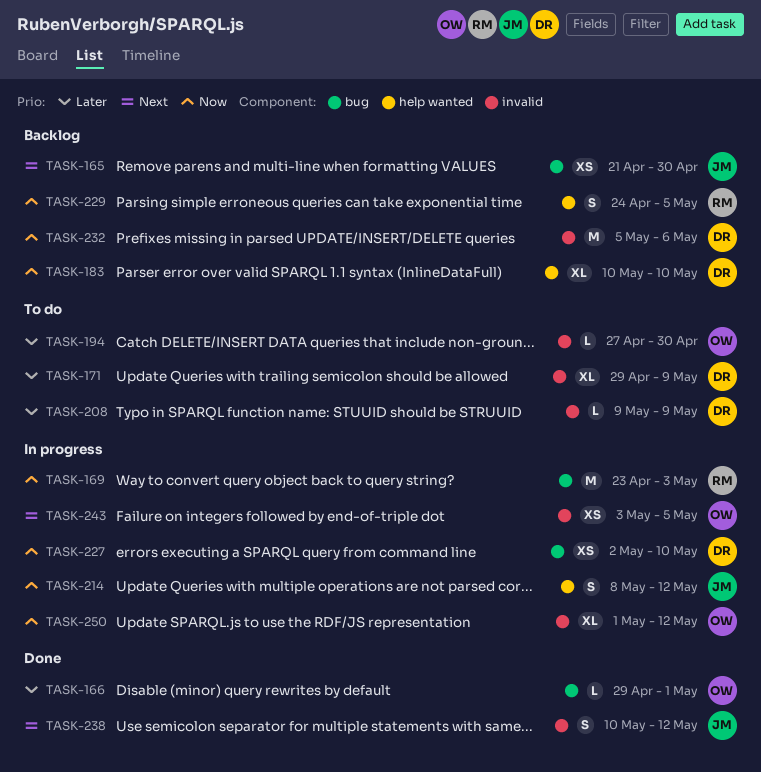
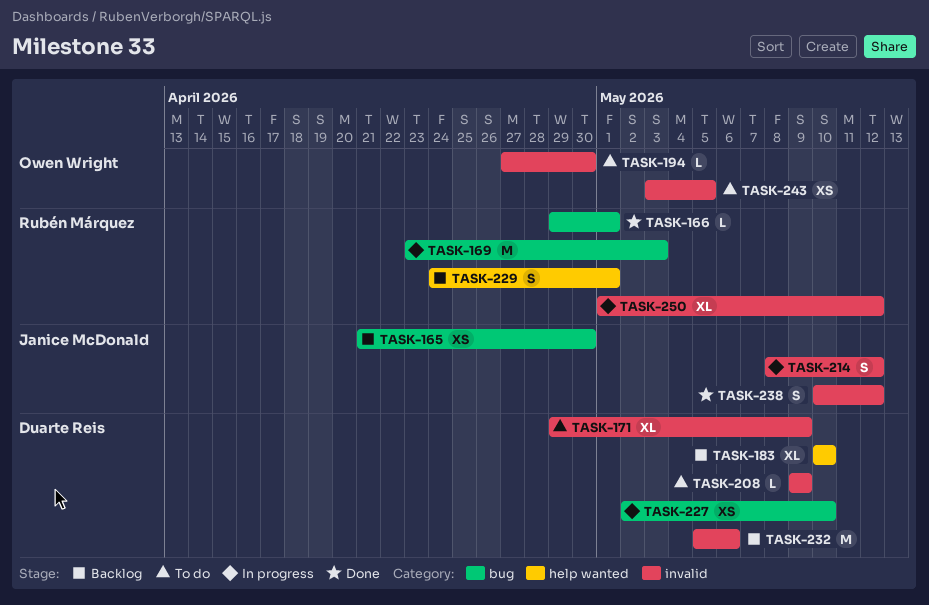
TASK-166, owner: Owen Wright -> Rubén Márquez
TASK-214, label: help wanted -> invalid
TASK-229, due: May 5 -> May 1
TASK-243, status: In progress -> To do
TASK-250, owner: Owen Wright -> Rubén Márquez

